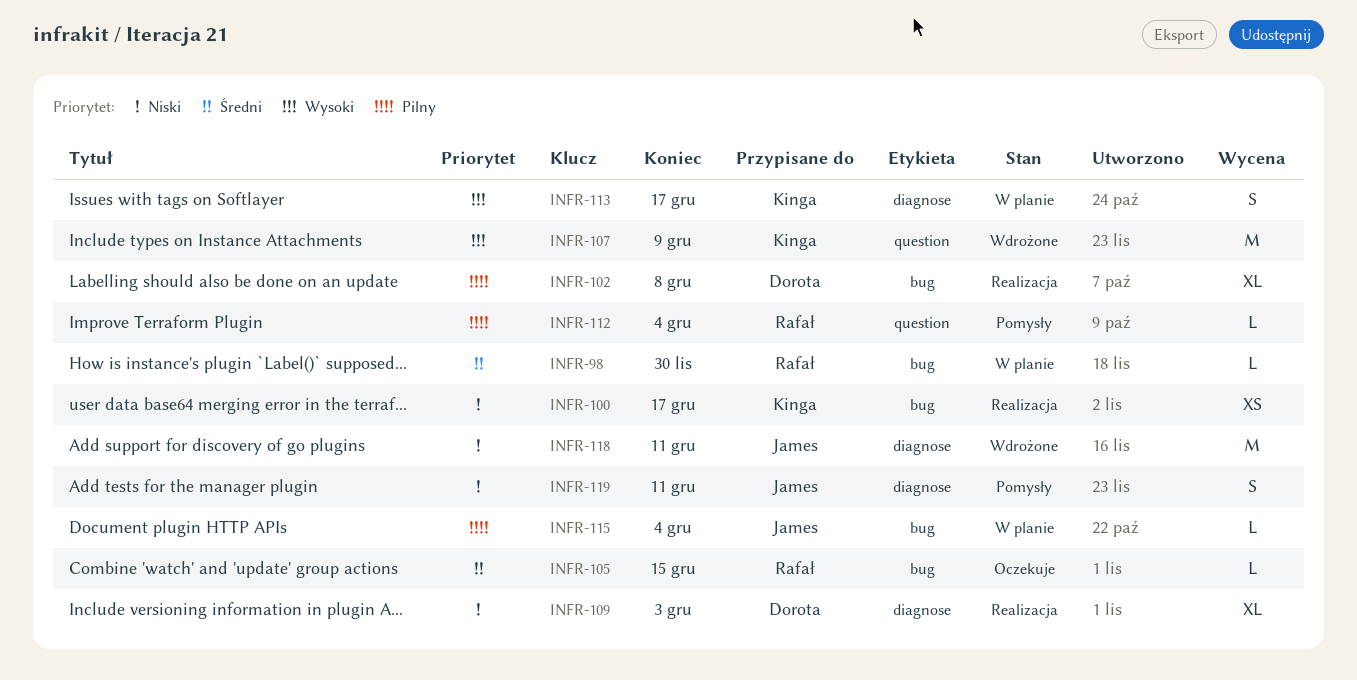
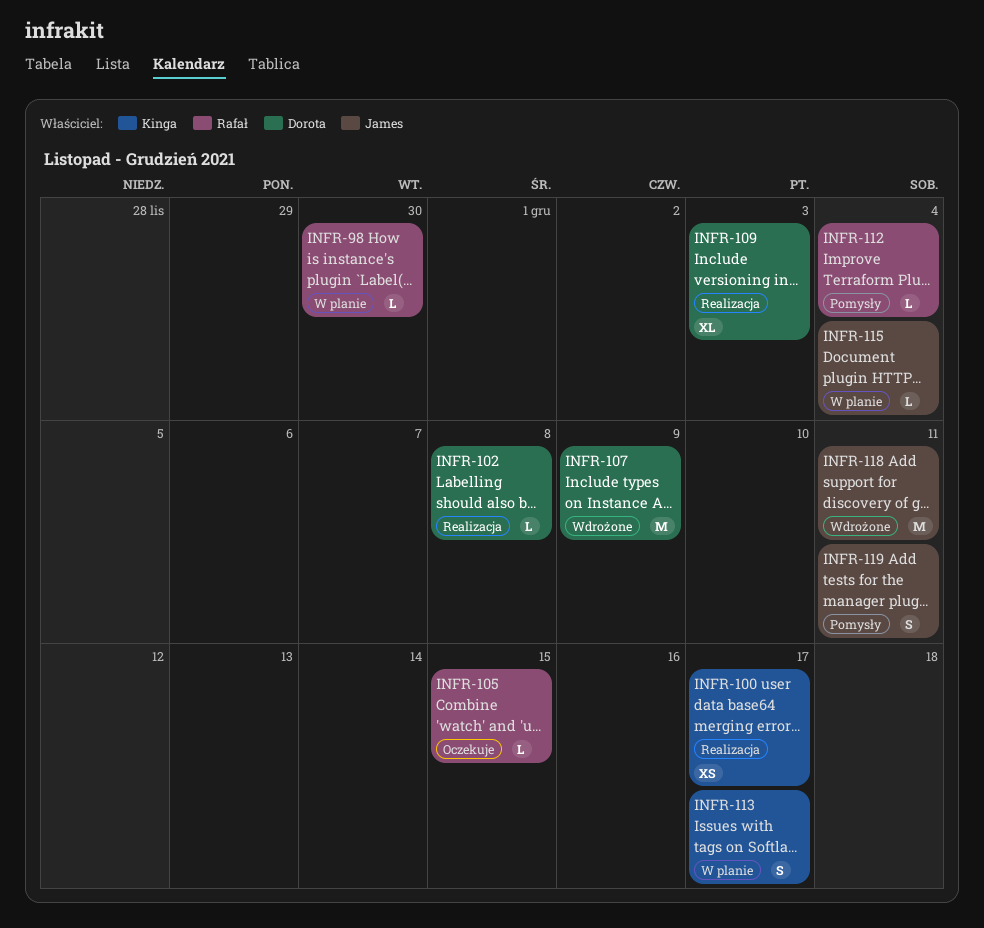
INFR-102, estimate: XL -> L
INFR-107, owner: Kinga -> Dorota

